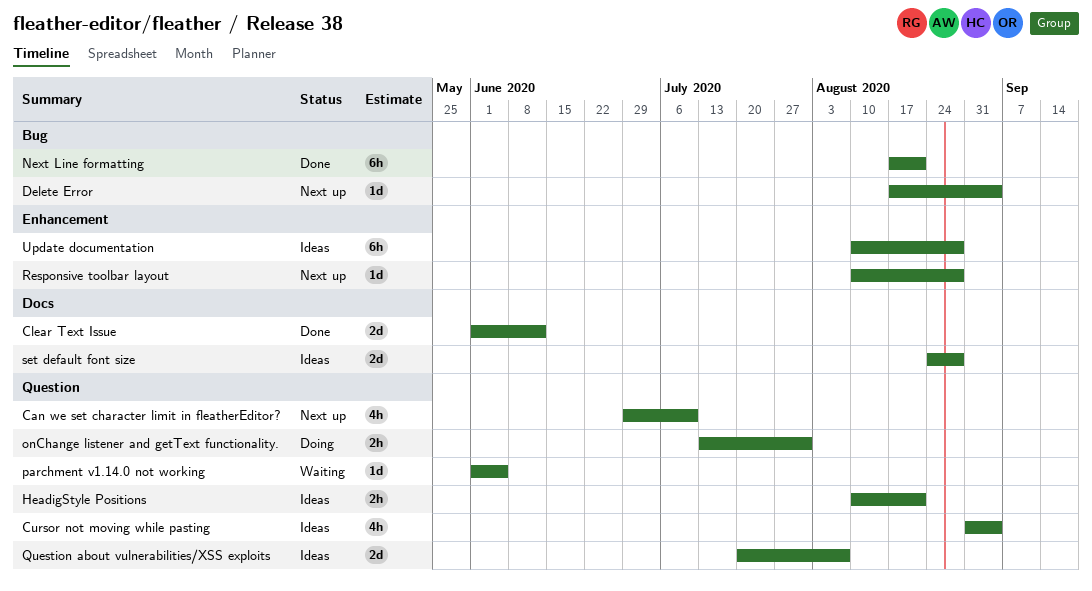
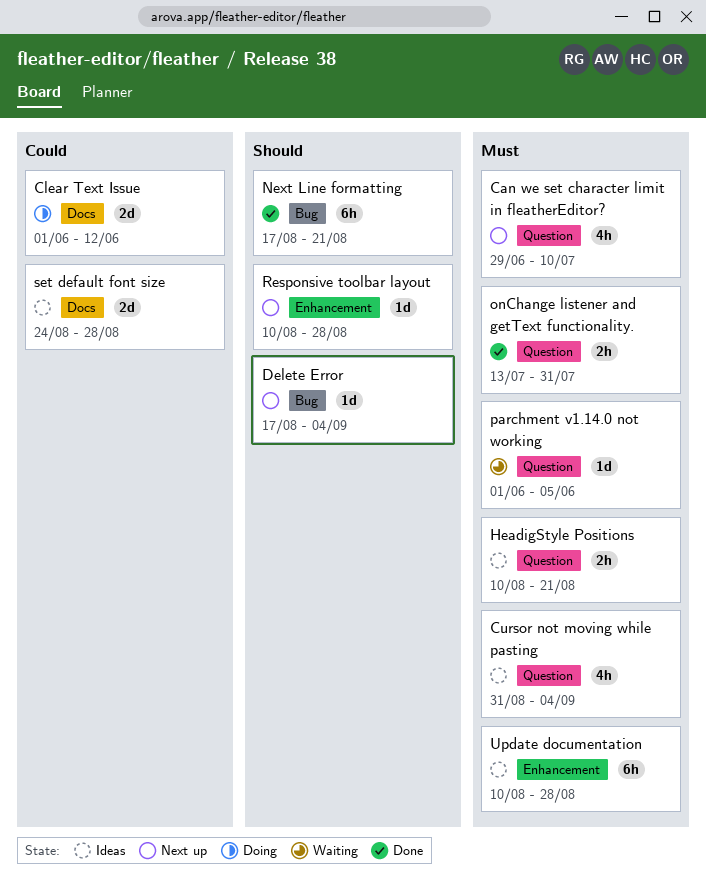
Clear Text Issue, status: Done -> Doing
onChange listener and getText functionality., status: Doing -> Done
Question about vulnerabilities/XSS exploits: present -> none

